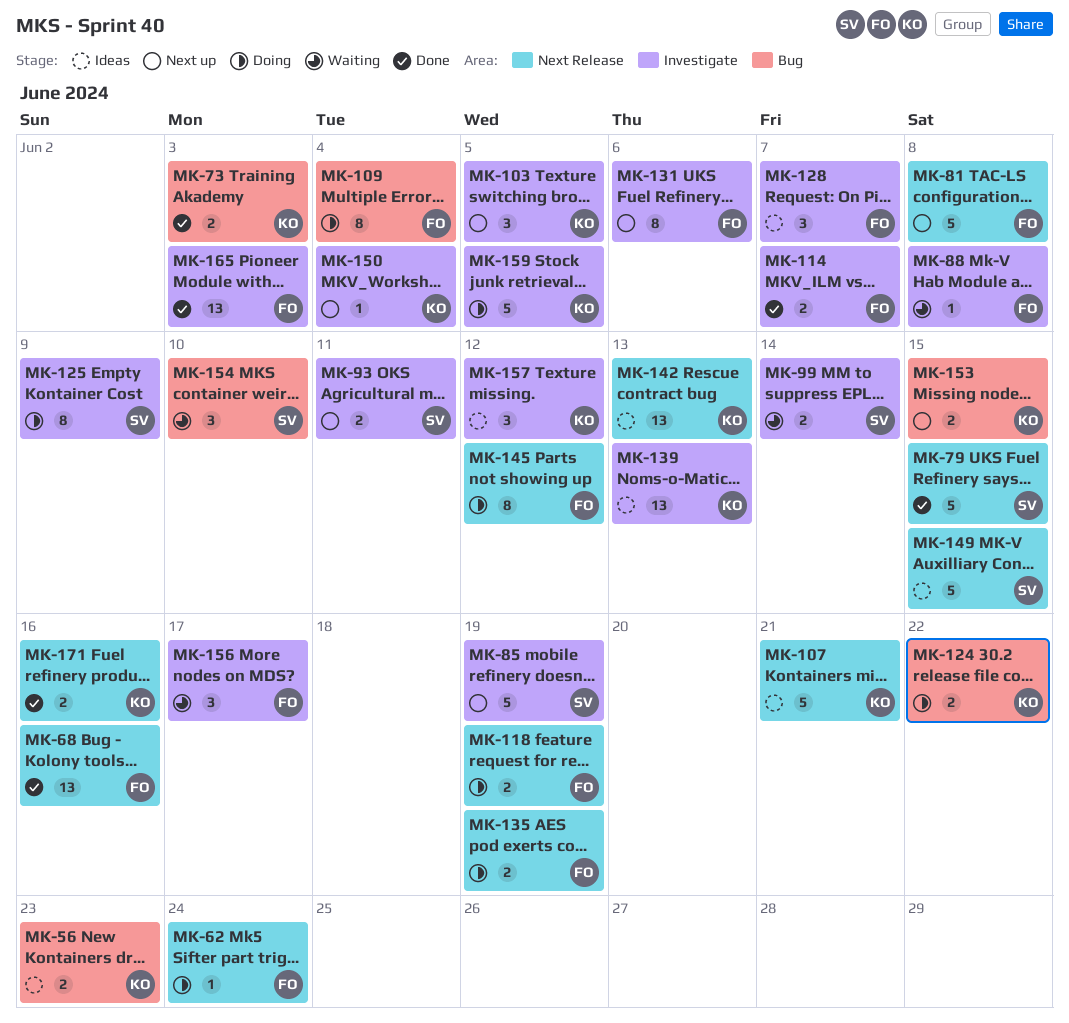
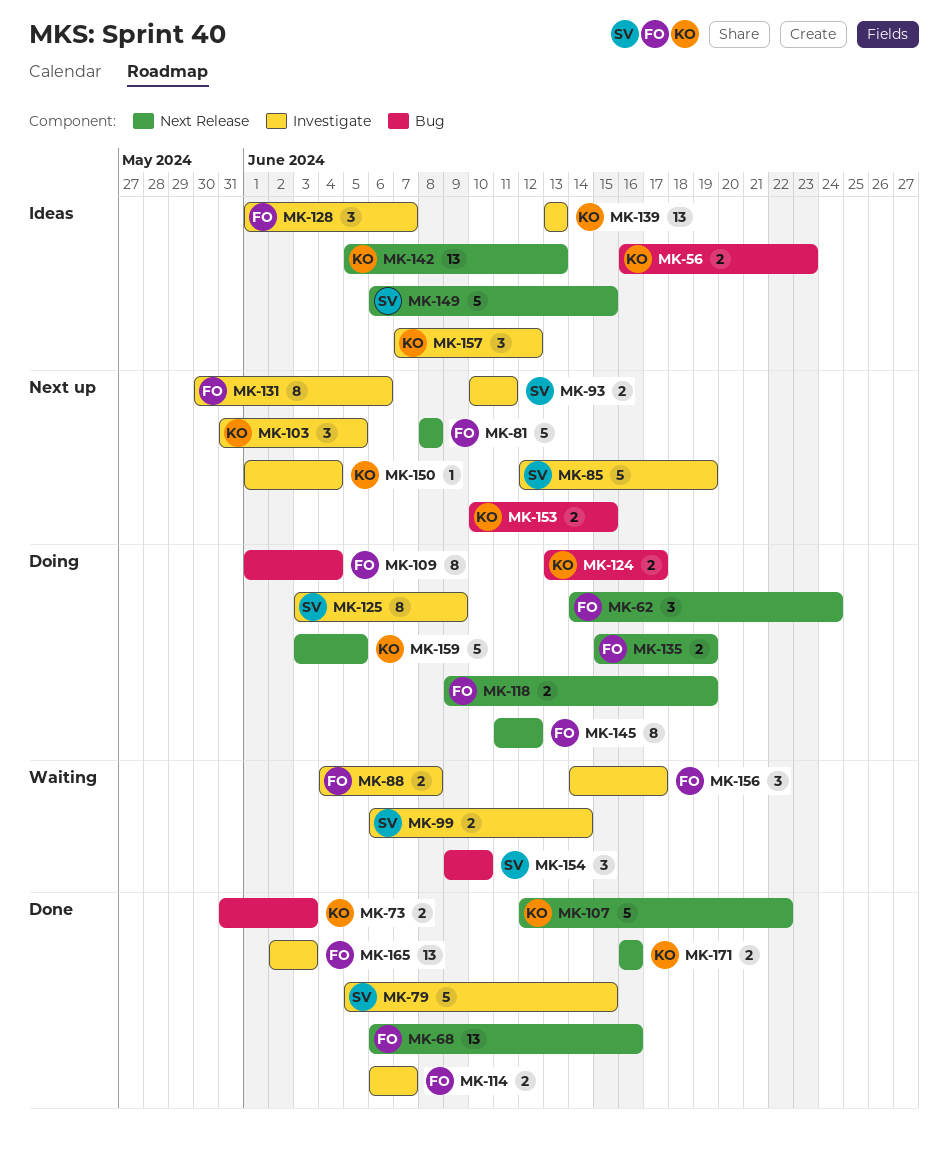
MK-62, estimate: 1 -> 3
MK-79, label: Next Release -> Investigate
MK-88, estimate: 1 -> 2
MK-107, status: Ideas -> Done
MK-107, due: Jun 21 -> Jun 22
MK-124, due: Jun 22 -> Jun 17
MK-159, label: Investigate -> Next Release

